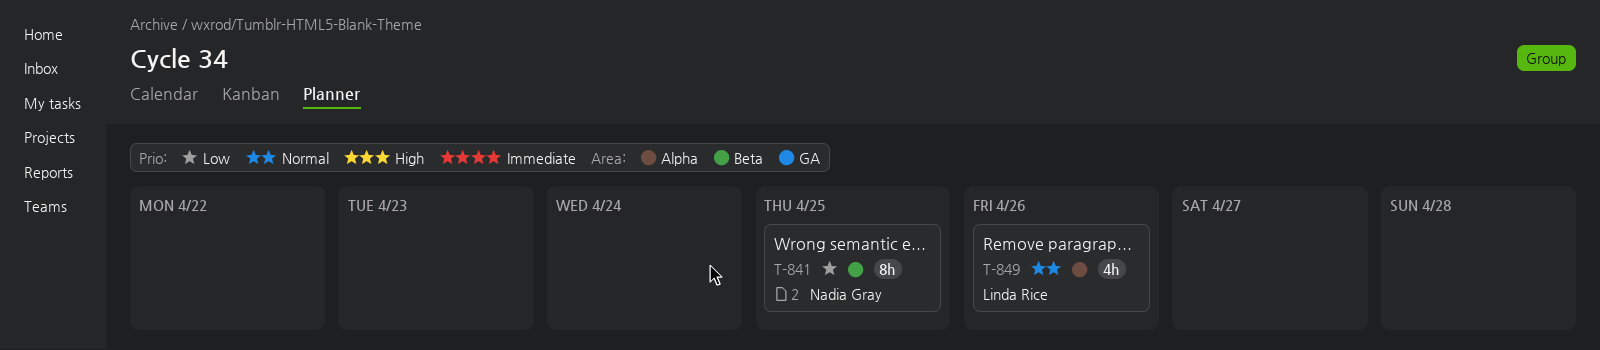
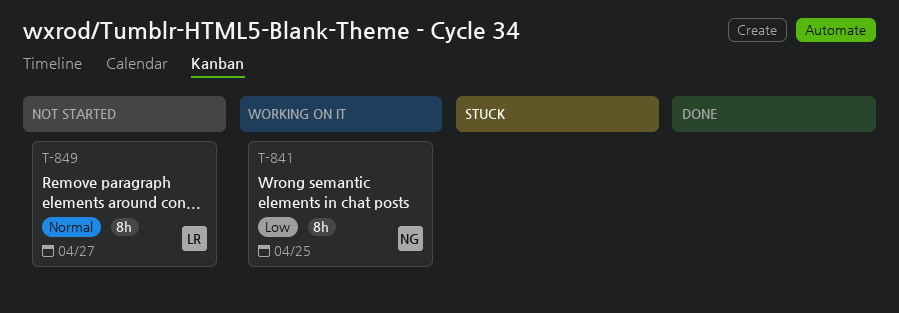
T-849, estimate: 4h -> 8h
T-849, due: Apr 26 -> Apr 27

